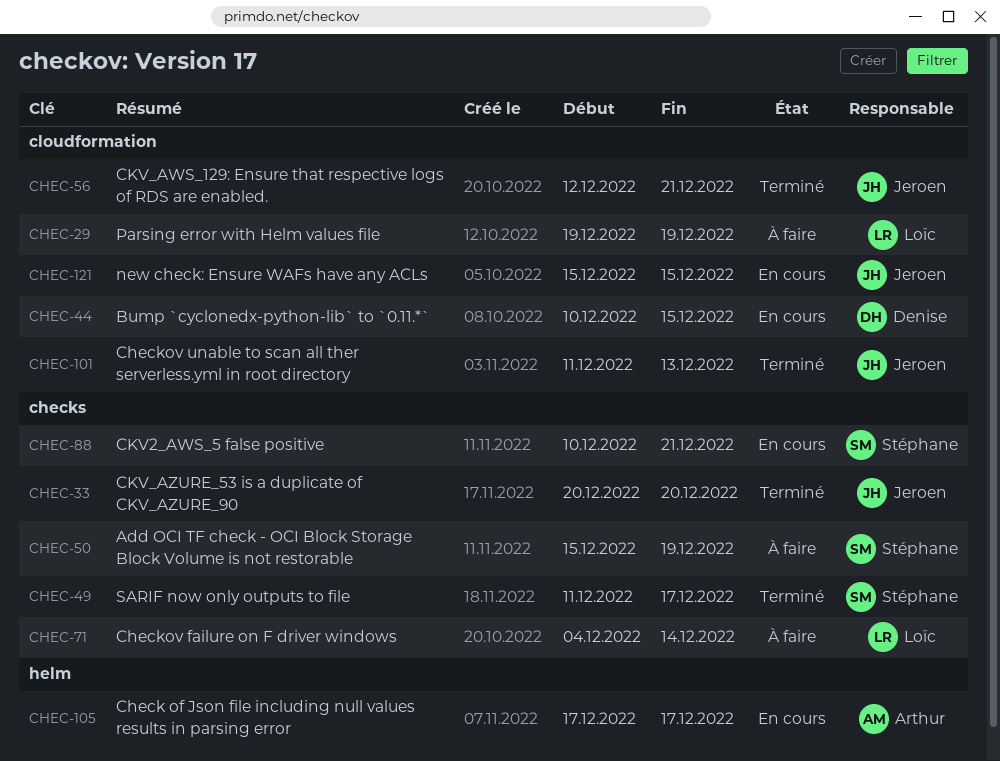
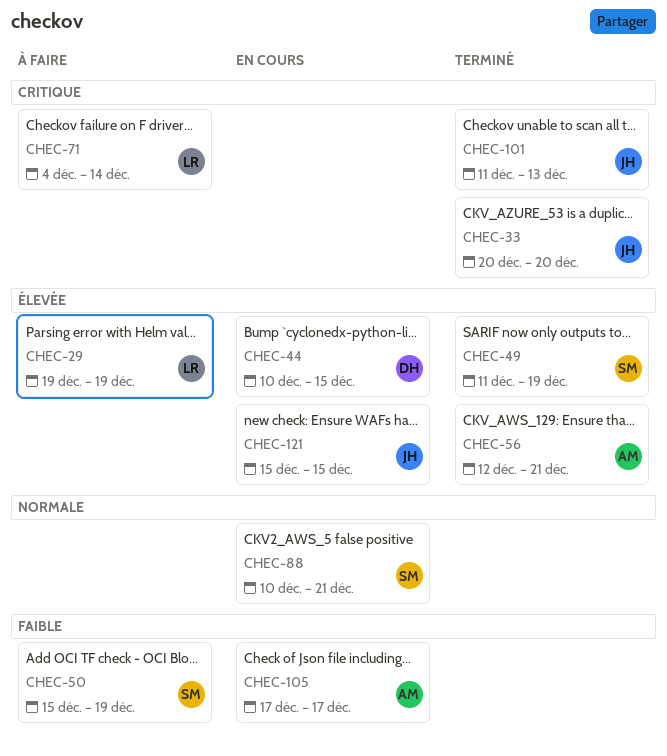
CHEC-49, due: Dec 17 -> Dec 19
CHEC-56, owner: Jeroen -> Arthur

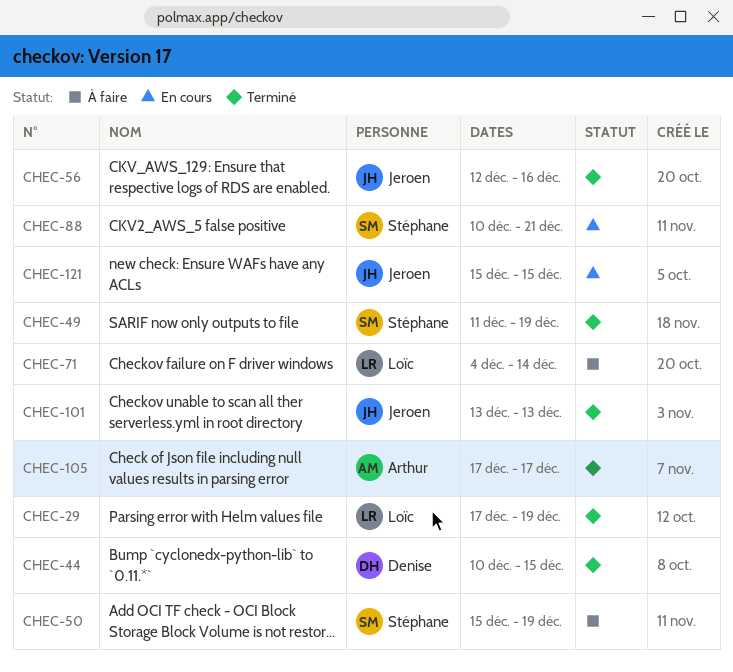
CHEC-29, status: À faire -> Terminé
CHEC-29, start: Dec 19 -> Dec 17
CHEC-33: present -> none
CHEC-44, status: En cours -> Terminé
CHEC-56, owner: Arthur -> Jeroen
CHEC-56, due: Dec 21 -> Dec 16
CHEC-101, start: Dec 11 -> Dec 13
CHEC-105, status: En cours -> Terminé

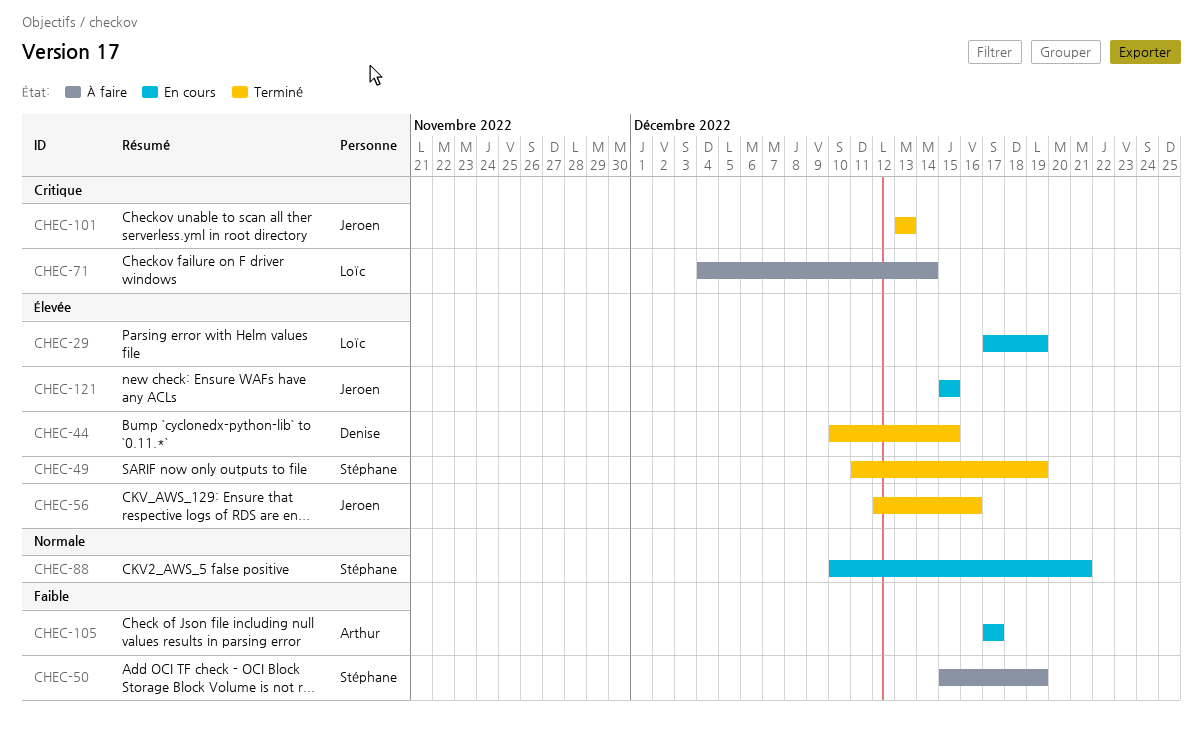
CHEC-29, status: Terminé -> En cours
CHEC-105, status: Terminé -> En cours

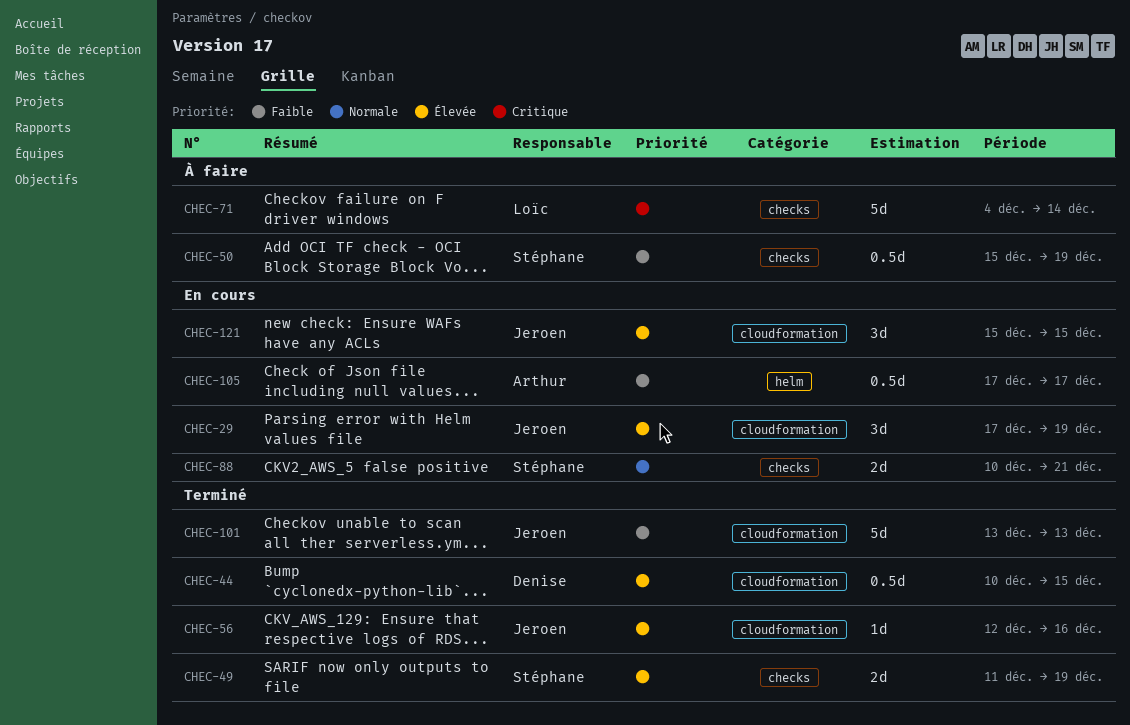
CHEC-29, owner: Loïc -> Jeroen
CHEC-101, priority: Critique -> Faible

